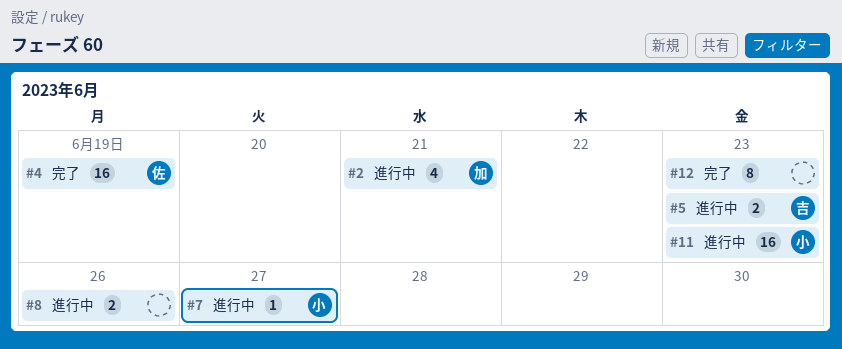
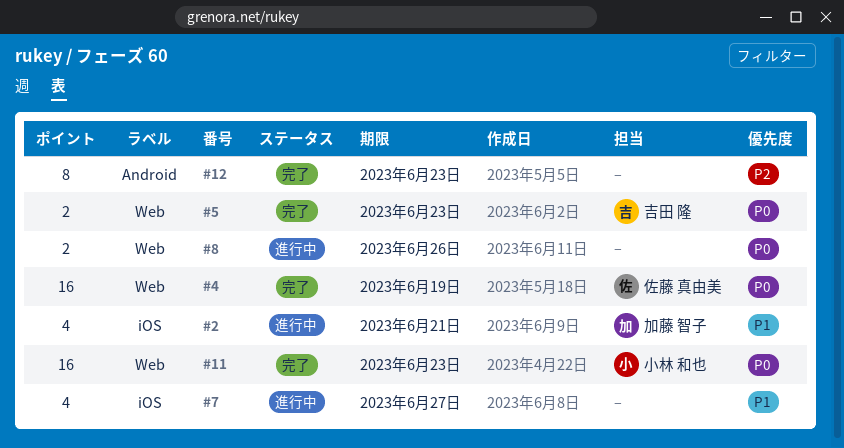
#5, status: 進行中 -> 完了
#7, owner: 小林 和也 -> none
#7, estimate: 1 -> 4
#11, status: 進行中 -> 完了

